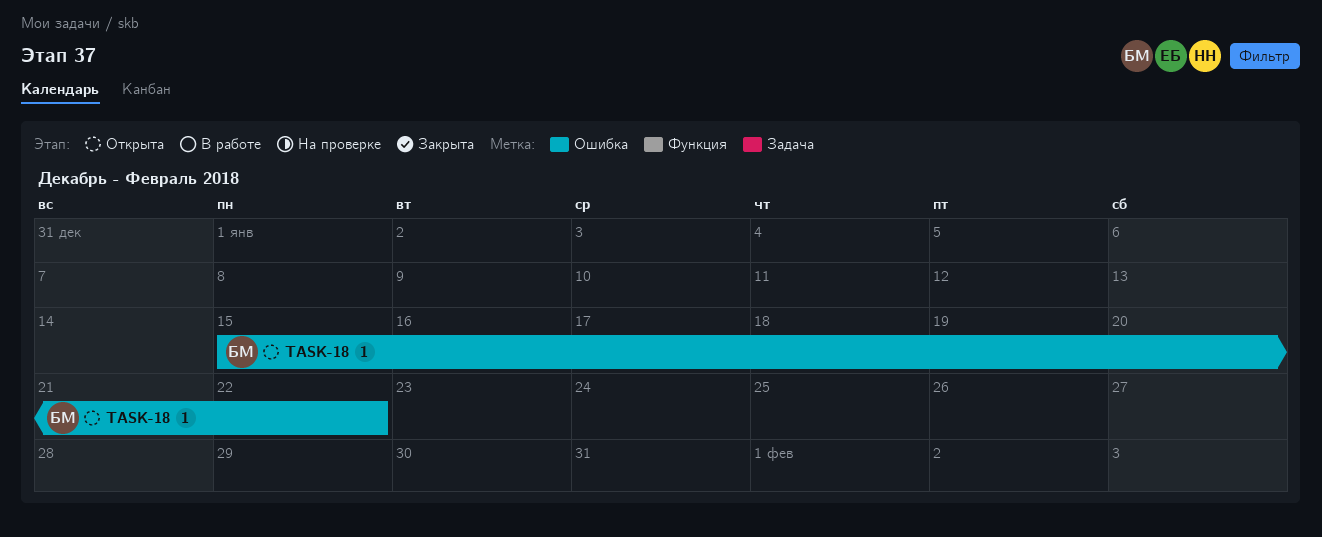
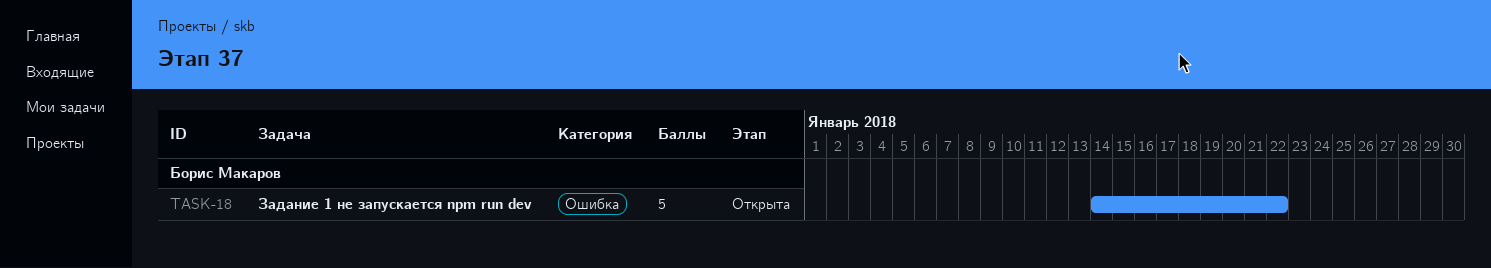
TASK-18, estimate: 1 -> 5
TASK-18, start: Jan 15 -> Jan 14

